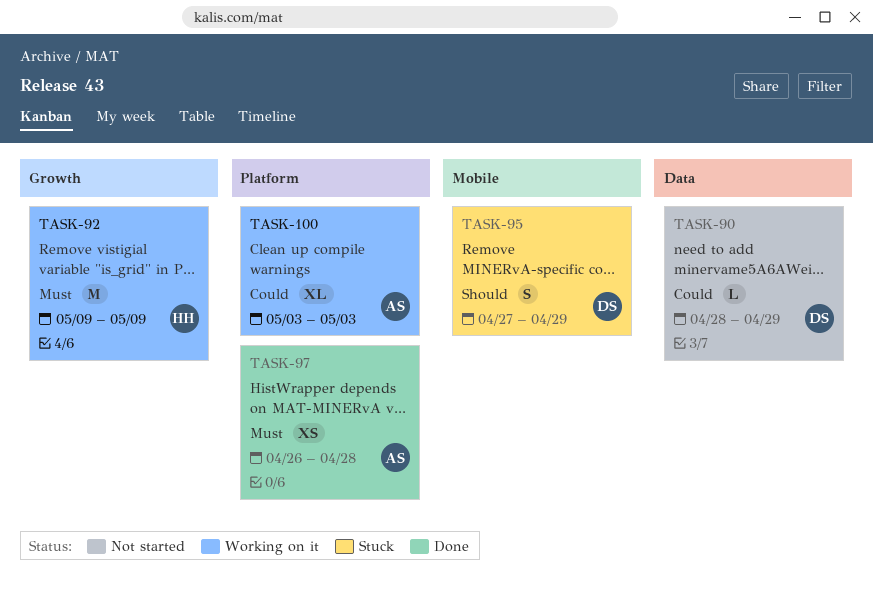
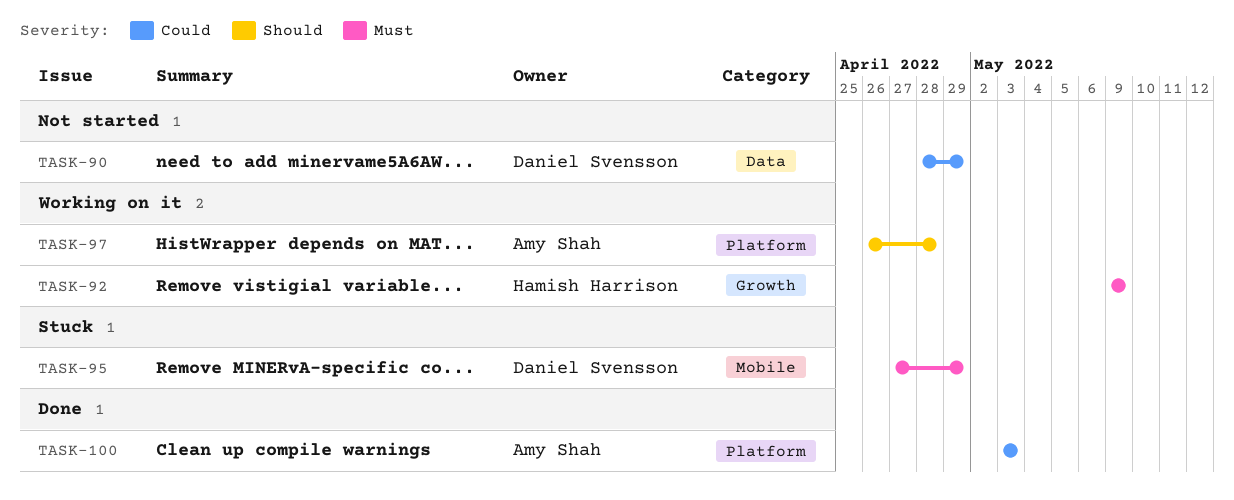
TASK-95, priority: Should -> Must
TASK-97, status: Done -> Working on it
TASK-97, priority: Must -> Should
TASK-100, status: Working on it -> Done

